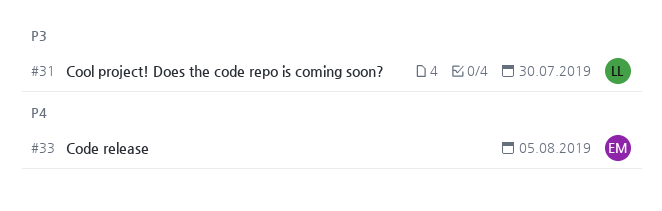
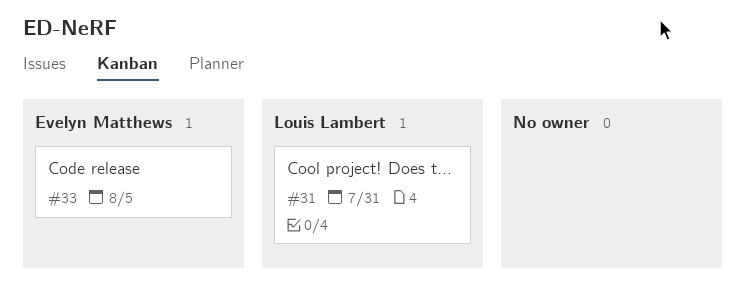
#31, due: Jul 30 -> Jul 31

